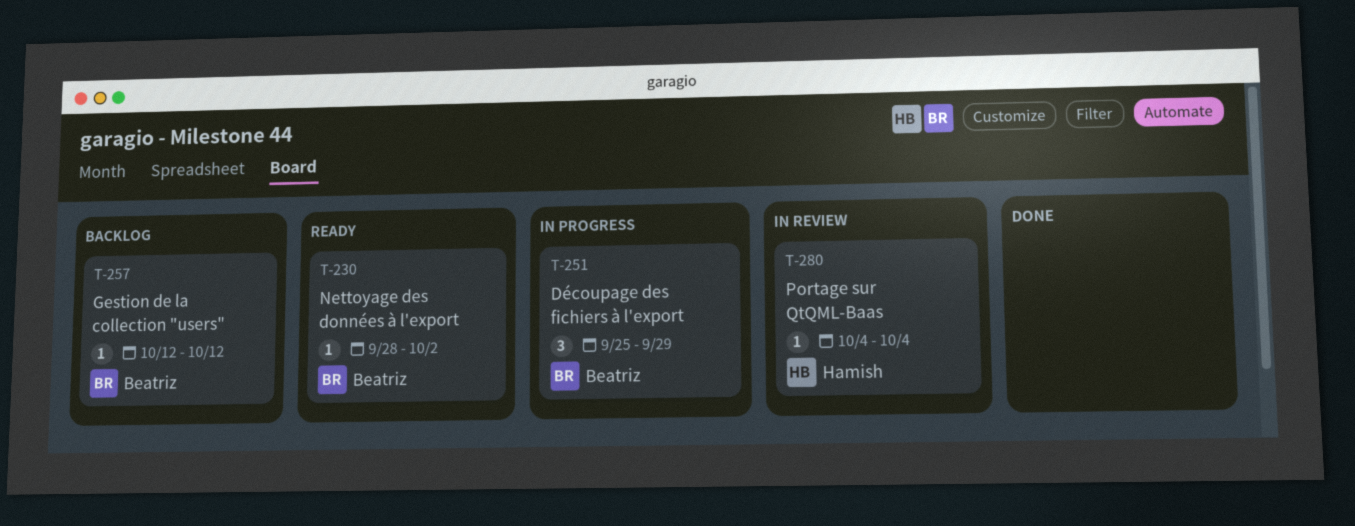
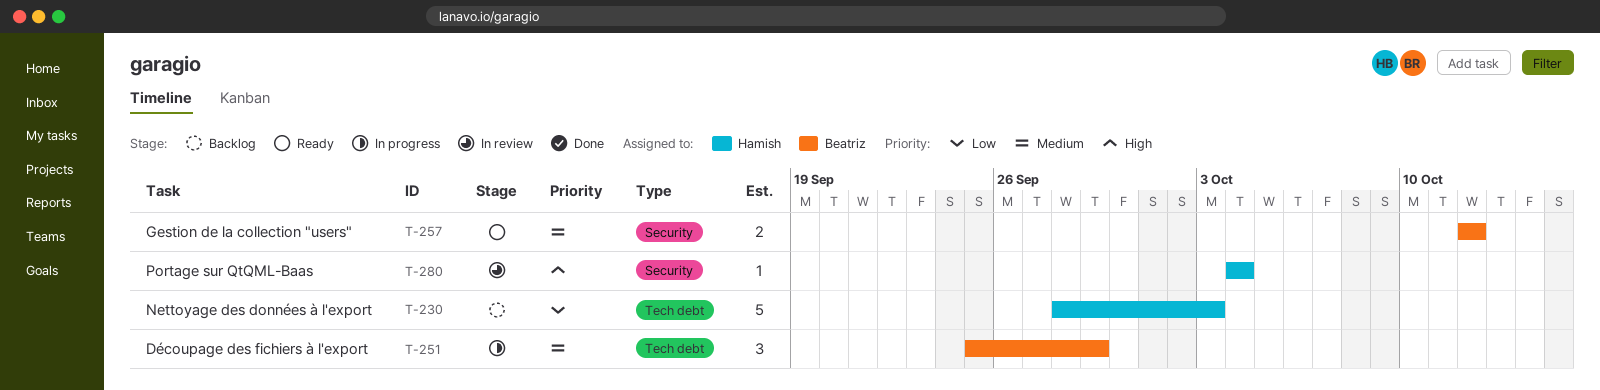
T-230, status: Ready -> Backlog
T-230, owner: Beatriz -> Hamish
T-230, estimate: 1 -> 5
T-230, due: Oct 2 -> Oct 3
T-257, status: Backlog -> Ready
T-257, estimate: 1 -> 2

